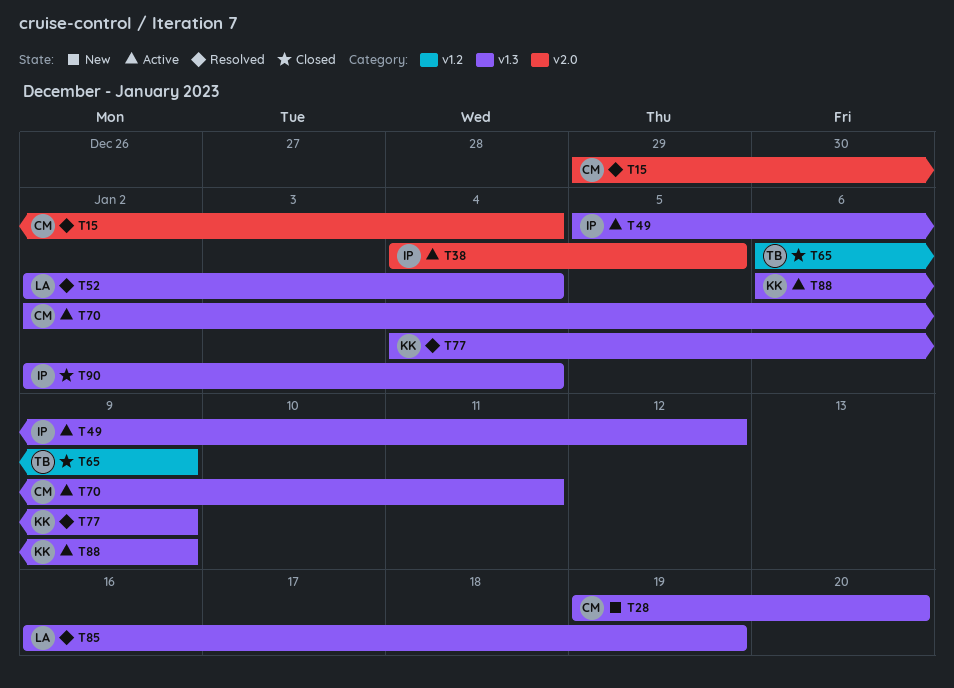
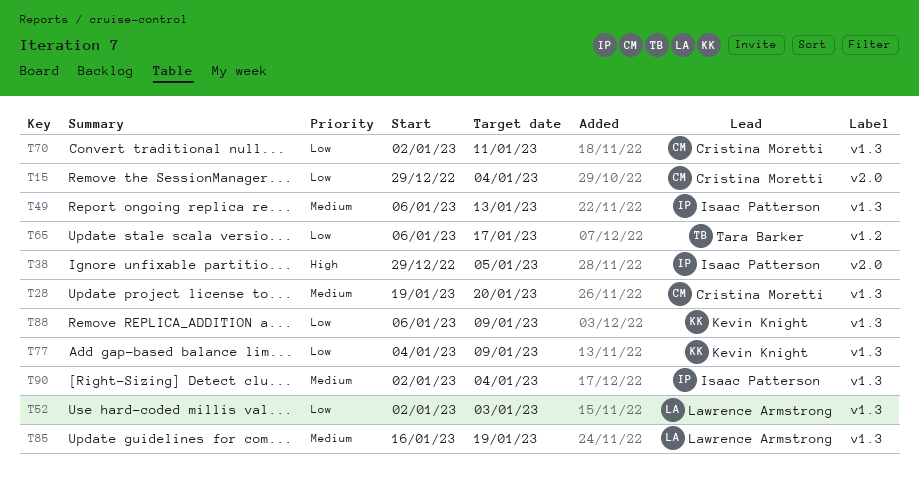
T38, start: Jan 4 -> Dec 29
T49, start: Jan 5 -> Jan 6
T49, due: Jan 12 -> Jan 13
T52, due: Jan 4 -> Jan 3
T65, due: Jan 9 -> Jan 17

